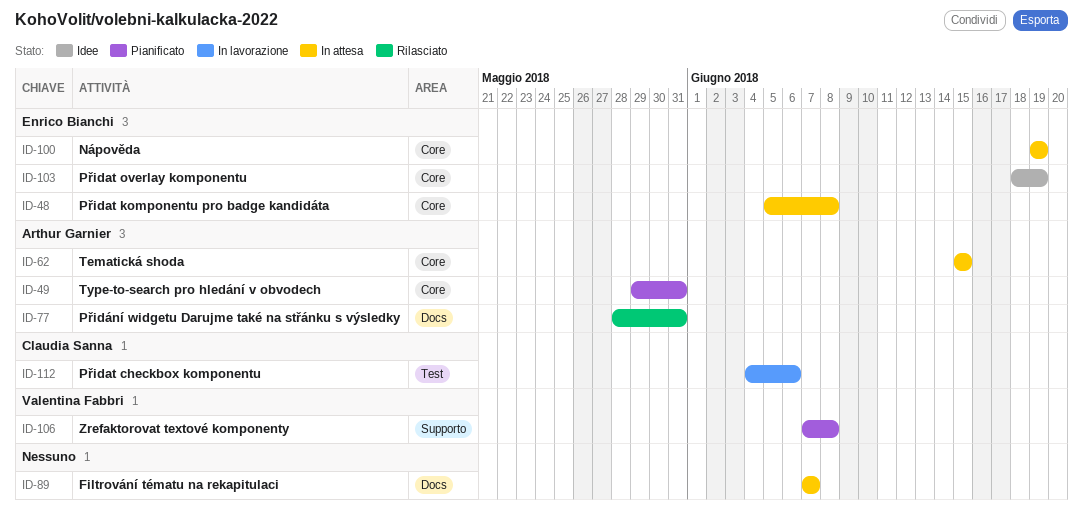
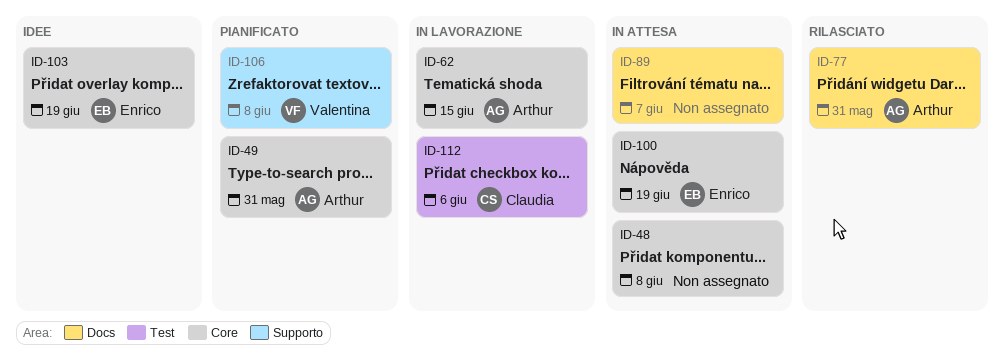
ID-48, owner: Enrico Bianchi -> none
ID-62, status: In attesa -> In lavorazione

